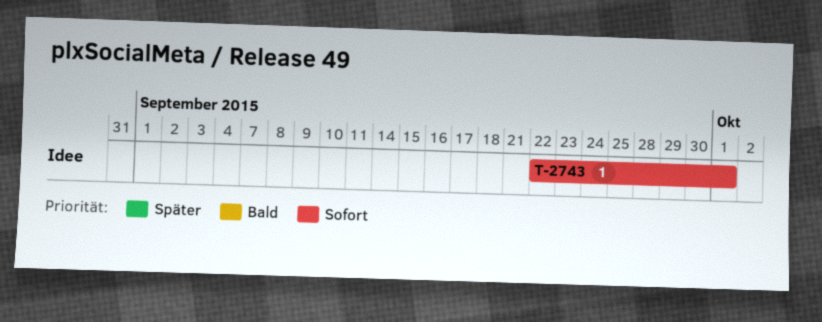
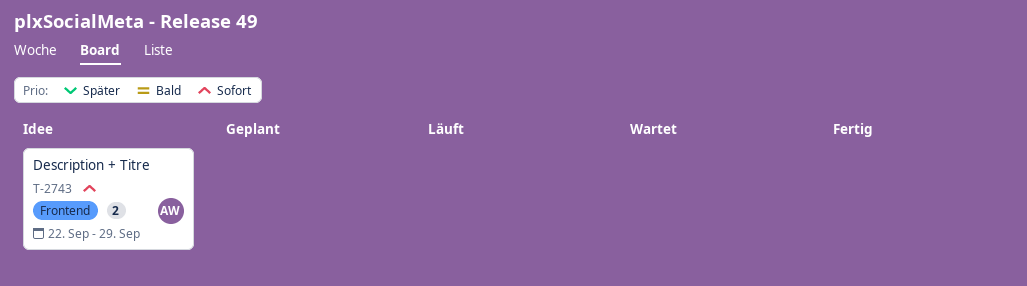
T-2743, estimate: 1 -> 2
T-2743, due: Oct 1 -> Sep 29

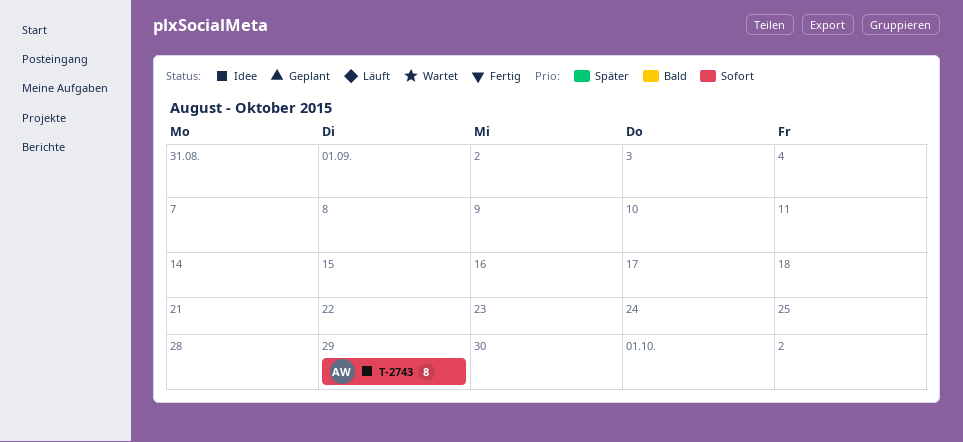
T-2743, estimate: 2 -> 8
T-2743, start: Sep 22 -> Sep 29

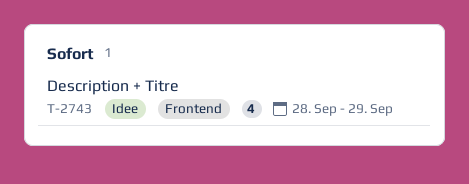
T-2743, estimate: 8 -> 4
T-2743, start: Sep 29 -> Sep 28

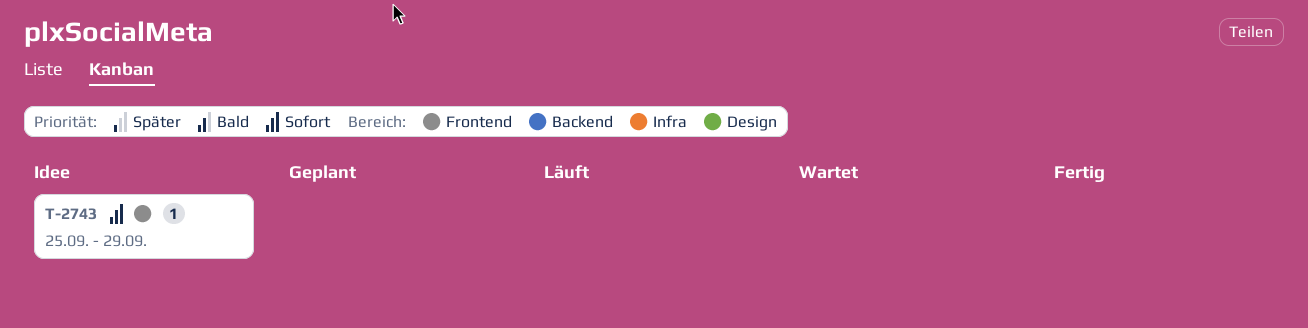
T-2743, estimate: 4 -> 1
T-2743, start: Sep 28 -> Sep 25

